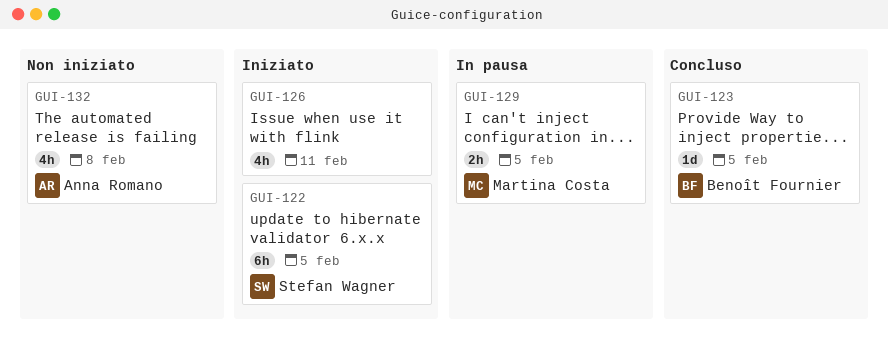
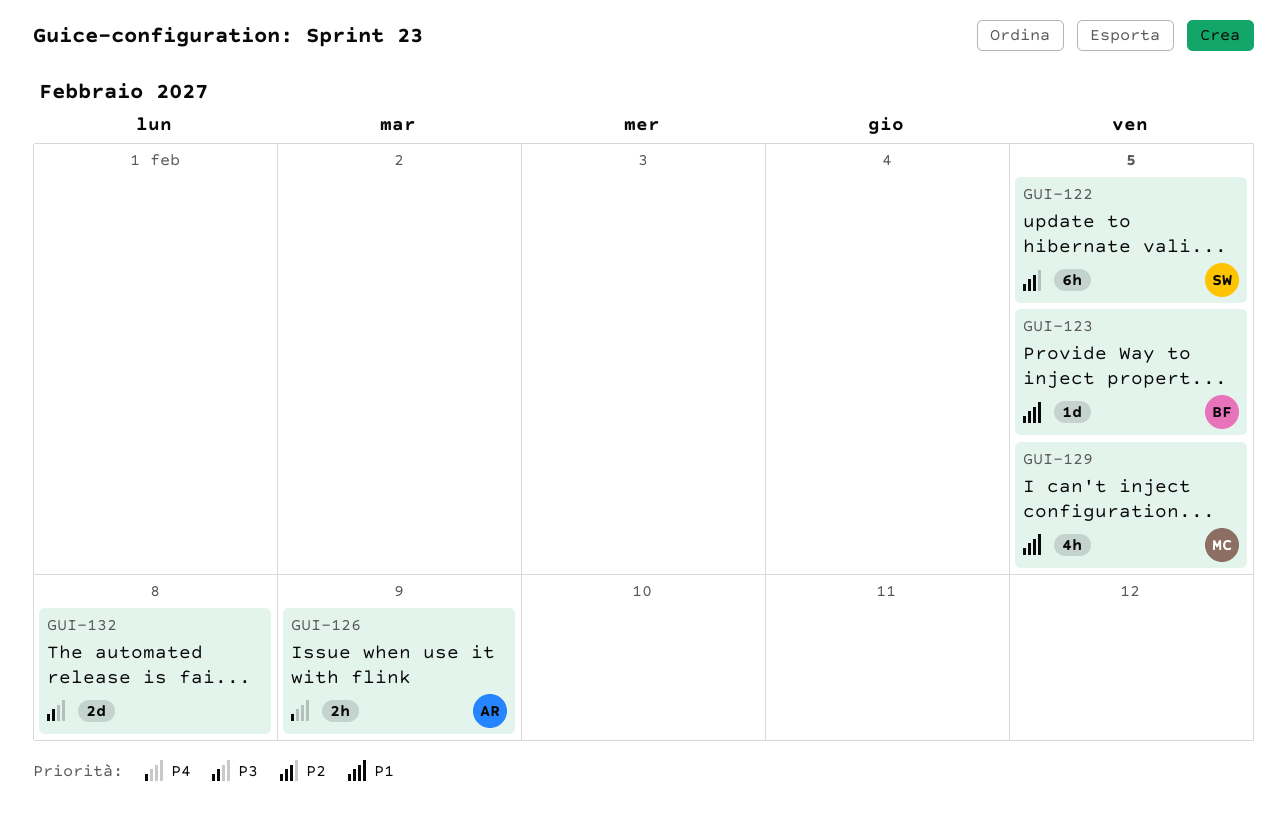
GUI-126, owner: none -> Anna Romano
GUI-126, estimate: 4h -> 2h
GUI-126, due: Feb 11 -> Feb 9
GUI-129, estimate: 2h -> 4h
GUI-132, owner: Anna Romano -> none
GUI-132, estimate: 4h -> 2d

